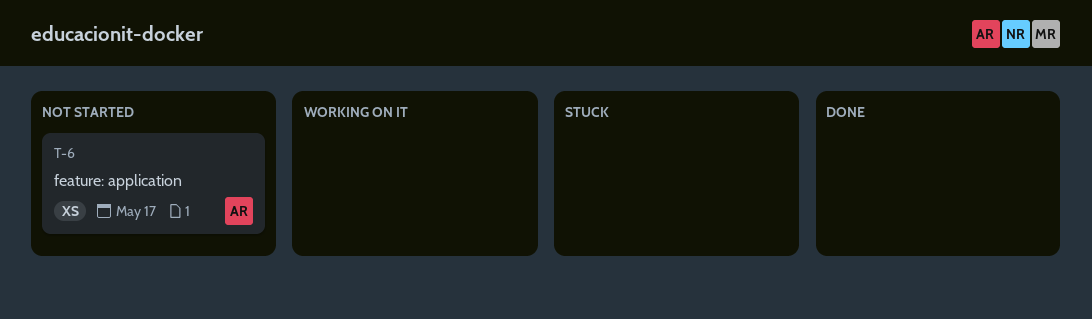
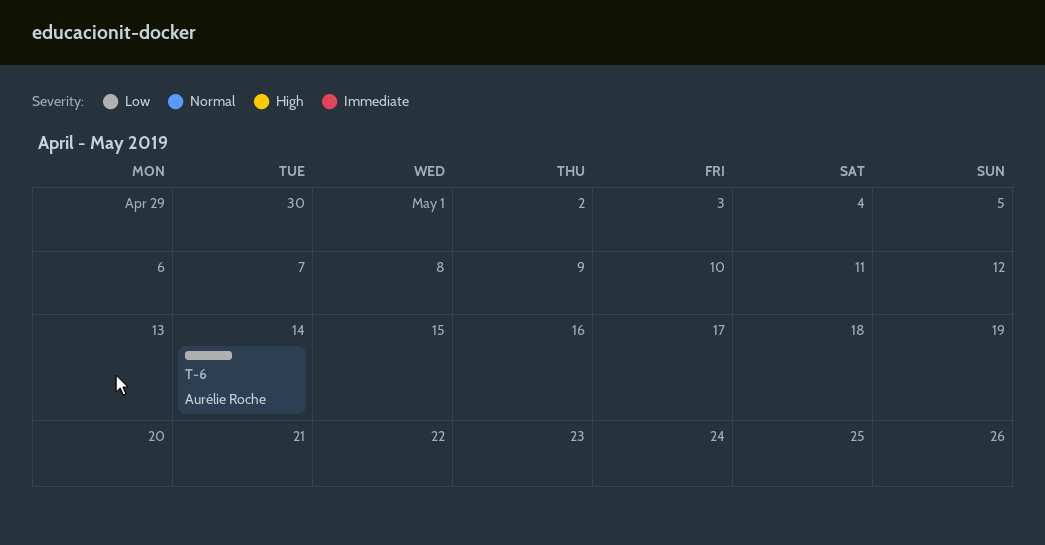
T-6, due: May 17 -> May 14

